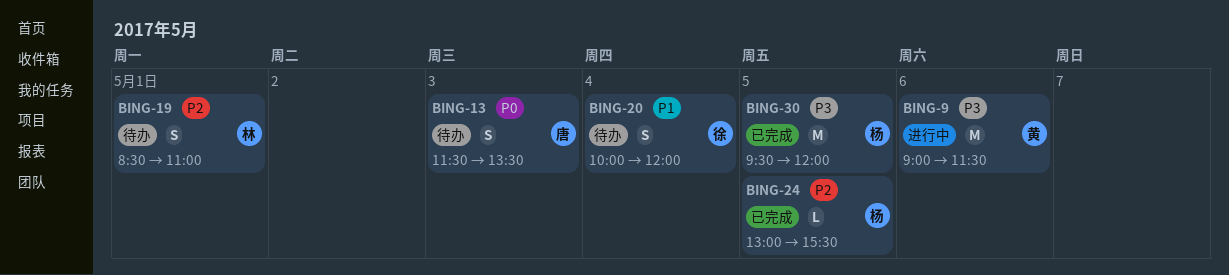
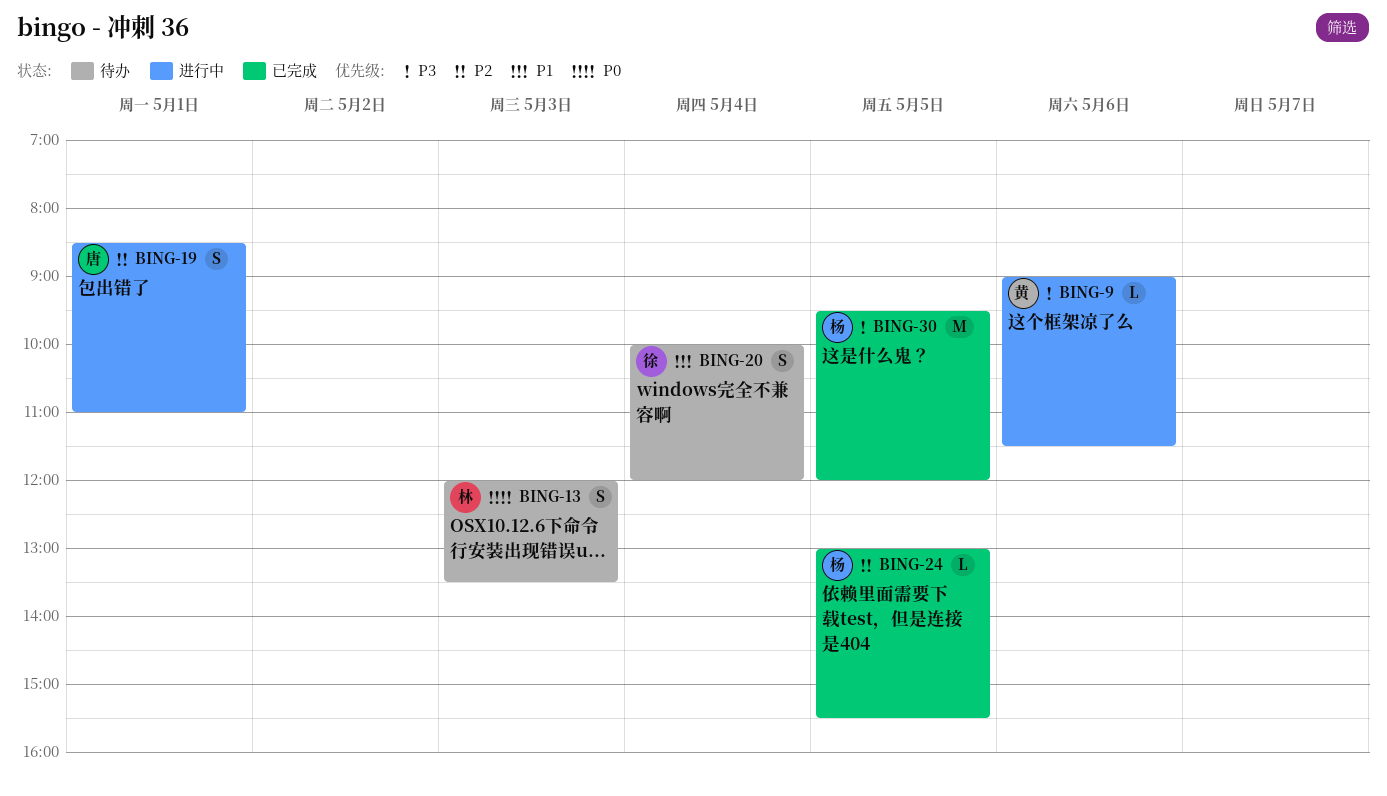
BING-9, estimate: M -> L
BING-13, owner: 唐 -> 林
BING-13, begins: 11:30 -> 12:00
BING-19, status: 待办 -> 进行中
BING-19, owner: 林 -> 唐

